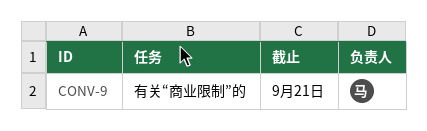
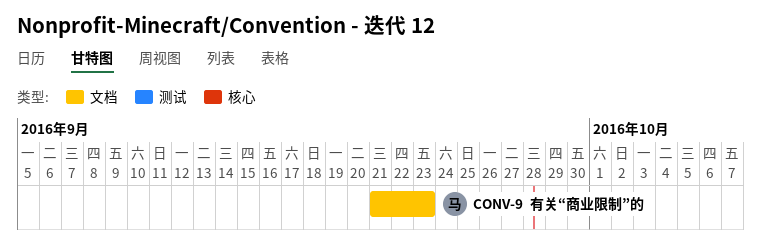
CONV-9, due: Sep 21 -> Sep 23

